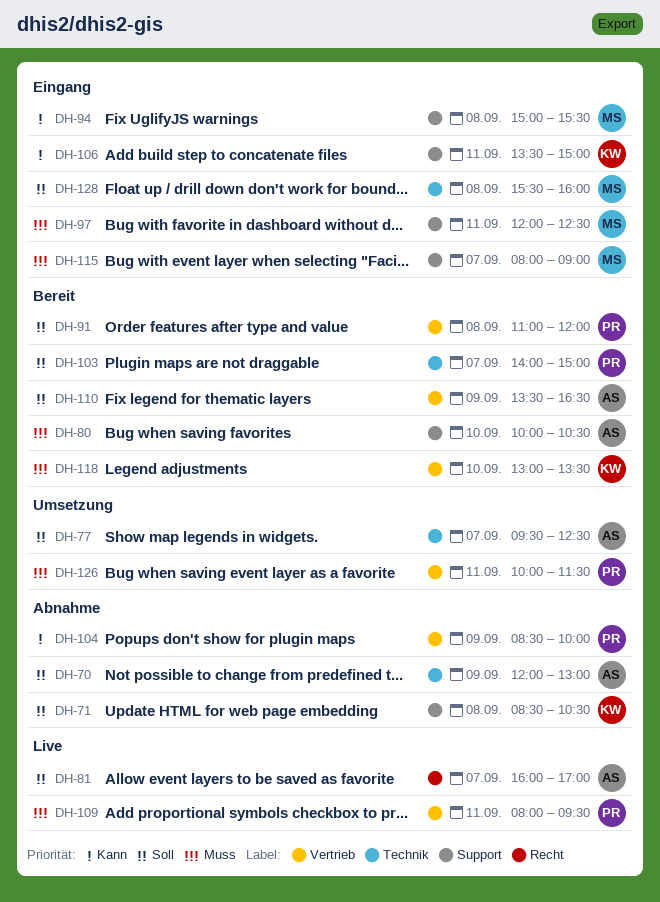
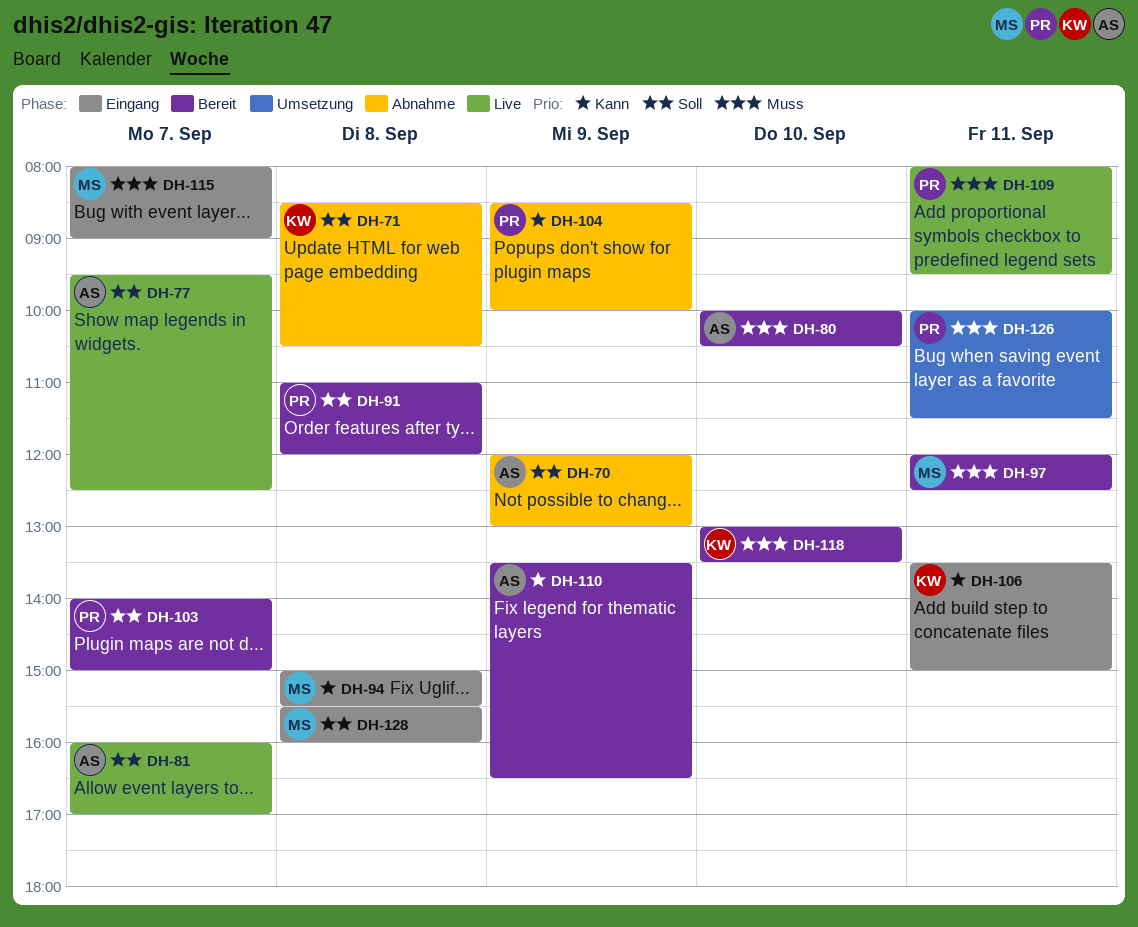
DH-77, status: Umsetzung -> Live
DH-97, status: Eingang -> Bereit
DH-110, priority: Soll -> Kann

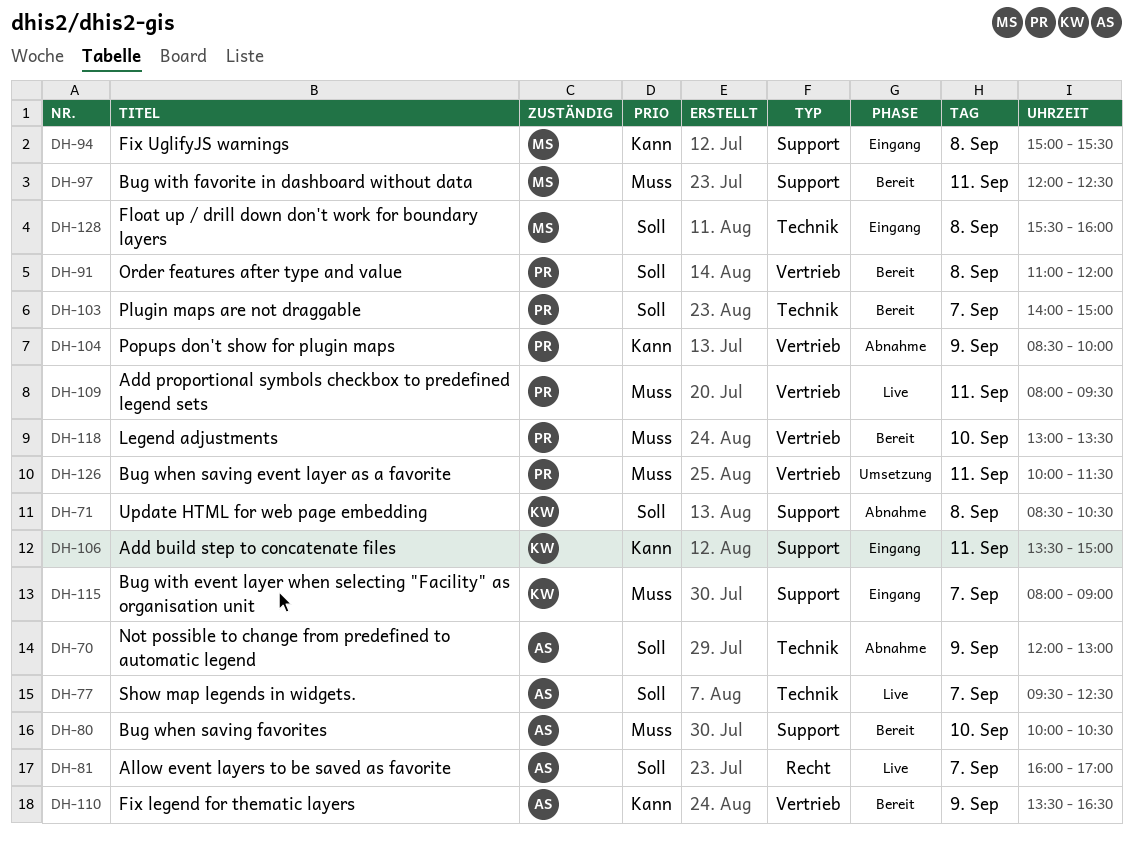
DH-115, owner: MS -> KW
DH-118, owner: KW -> PR

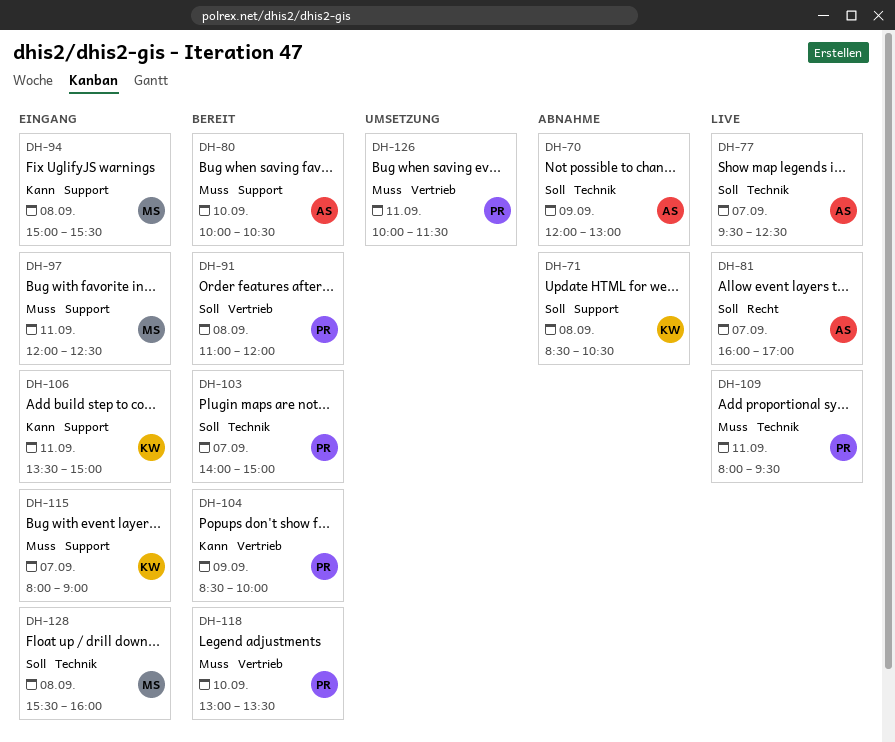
DH-97, status: Bereit -> Eingang
DH-104, status: Abnahme -> Bereit
DH-109, label: Vertrieb -> Technik
DH-110: present -> none

